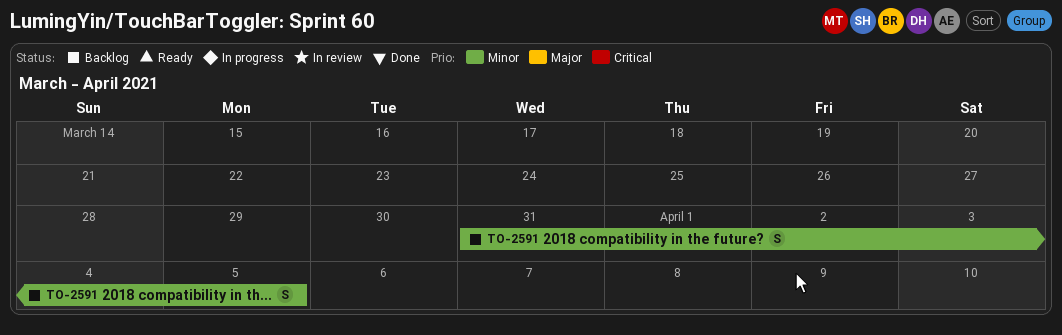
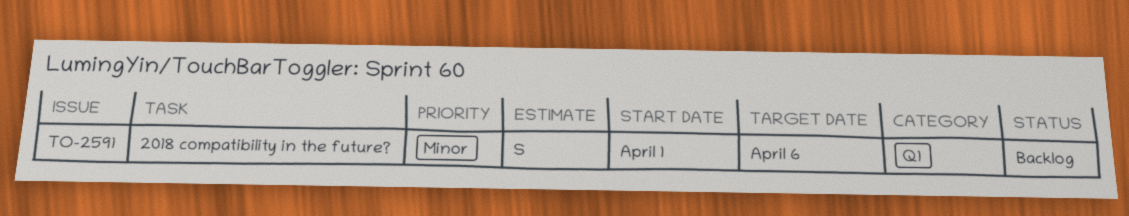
TO-2591, start: Mar 31 -> Apr 1
TO-2591, due: Apr 5 -> Apr 6

